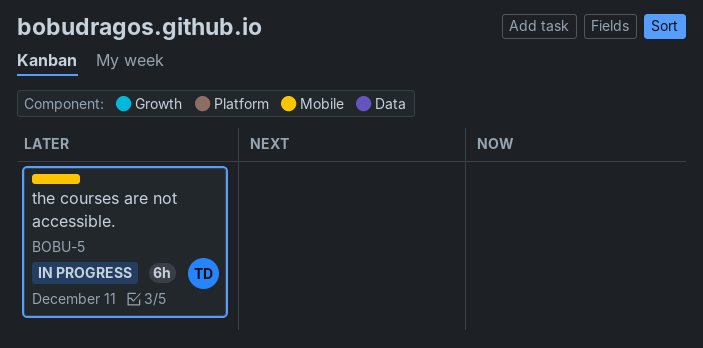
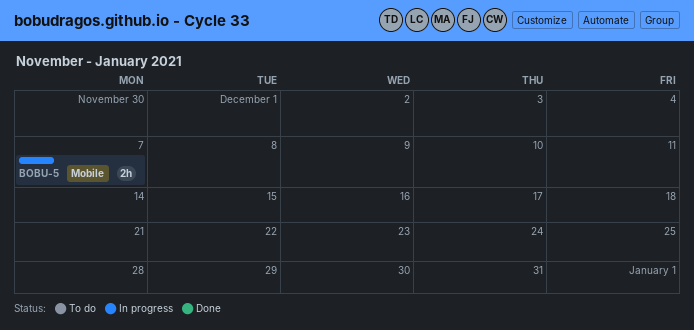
BOBU-5, estimate: 6h -> 2h
BOBU-5, due: Dec 11 -> Dec 7

